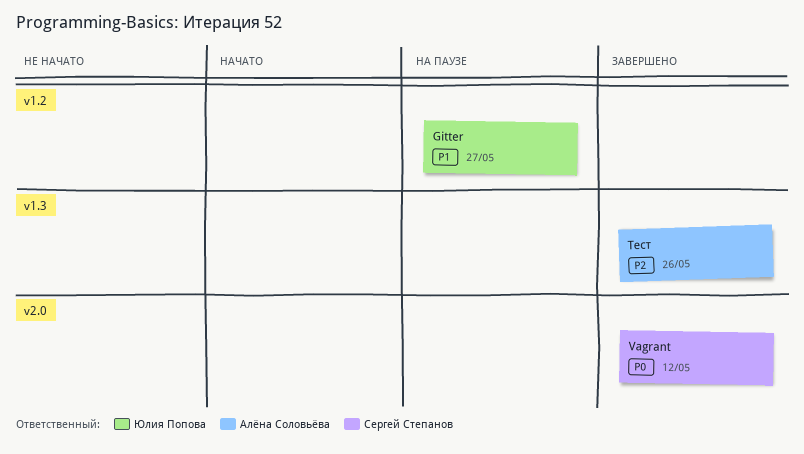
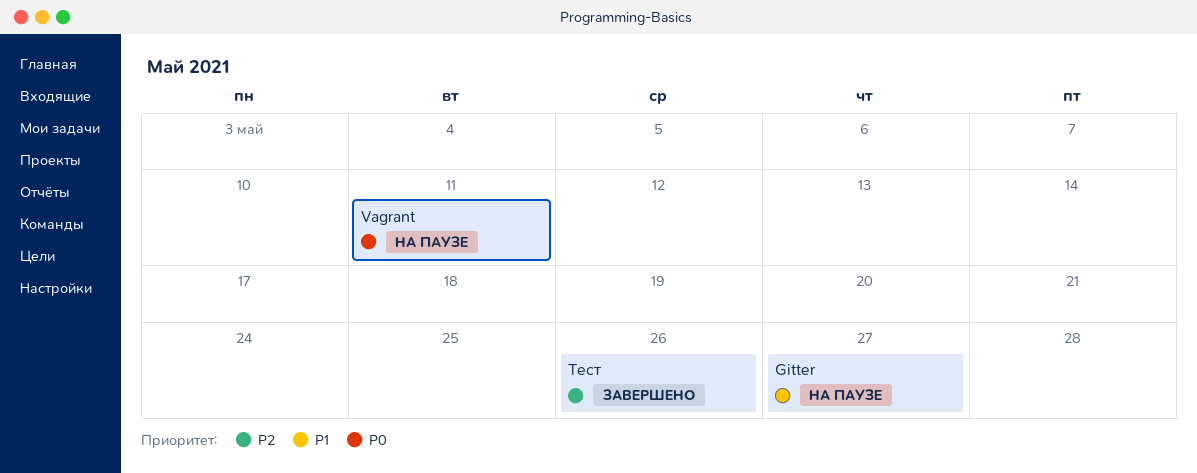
Vagrant, status: Завершено -> На паузе
Vagrant, due: May 12 -> May 11

